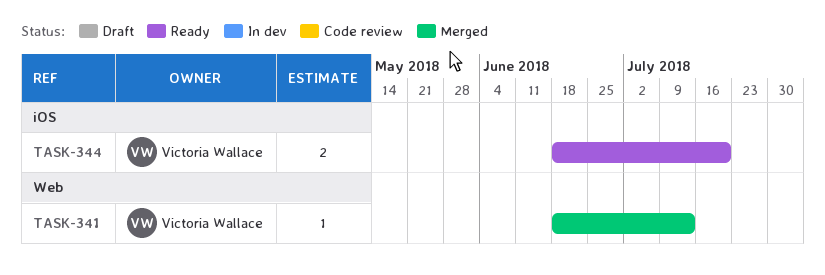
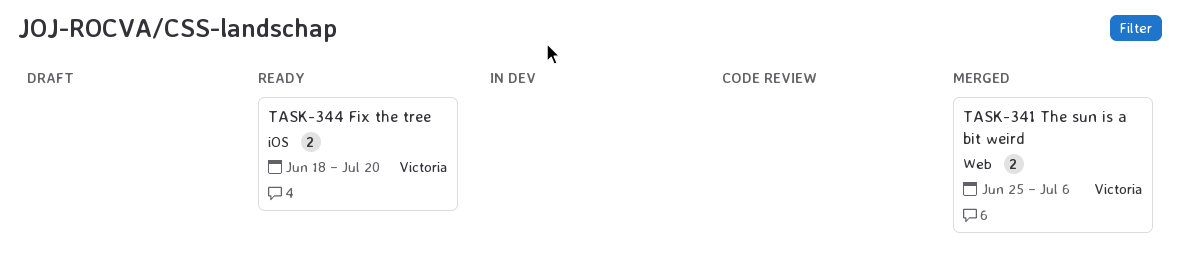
TASK-341, estimate: 1 -> 2
TASK-341, start: Jun 18 -> Jun 25
TASK-341, due: Jul 13 -> Jul 6

